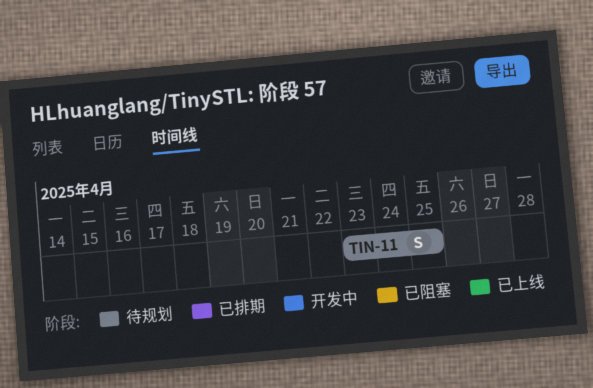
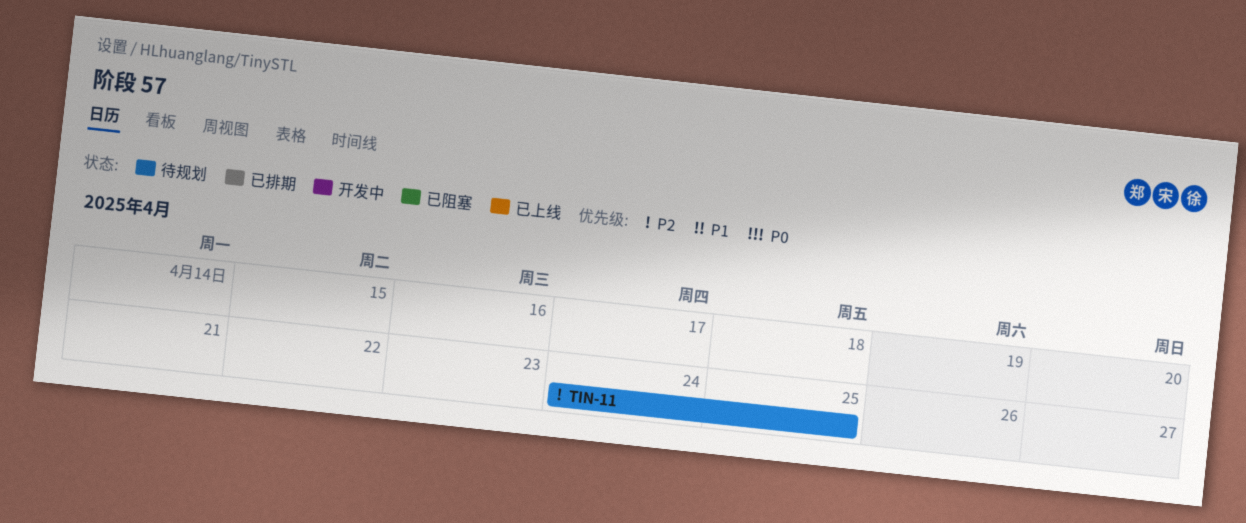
TIN-11, start: Apr 23 -> Apr 24

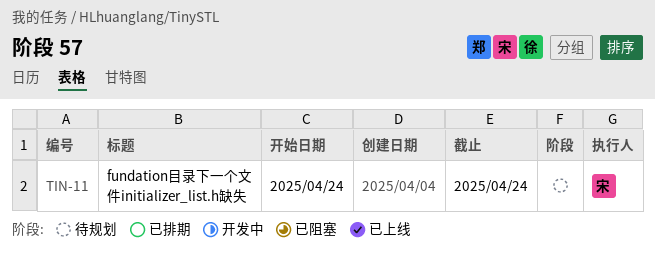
TIN-11, due: Apr 25 -> Apr 24

